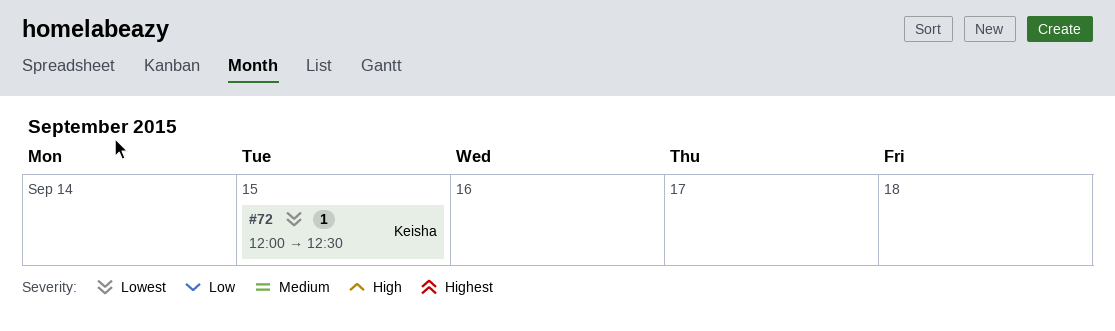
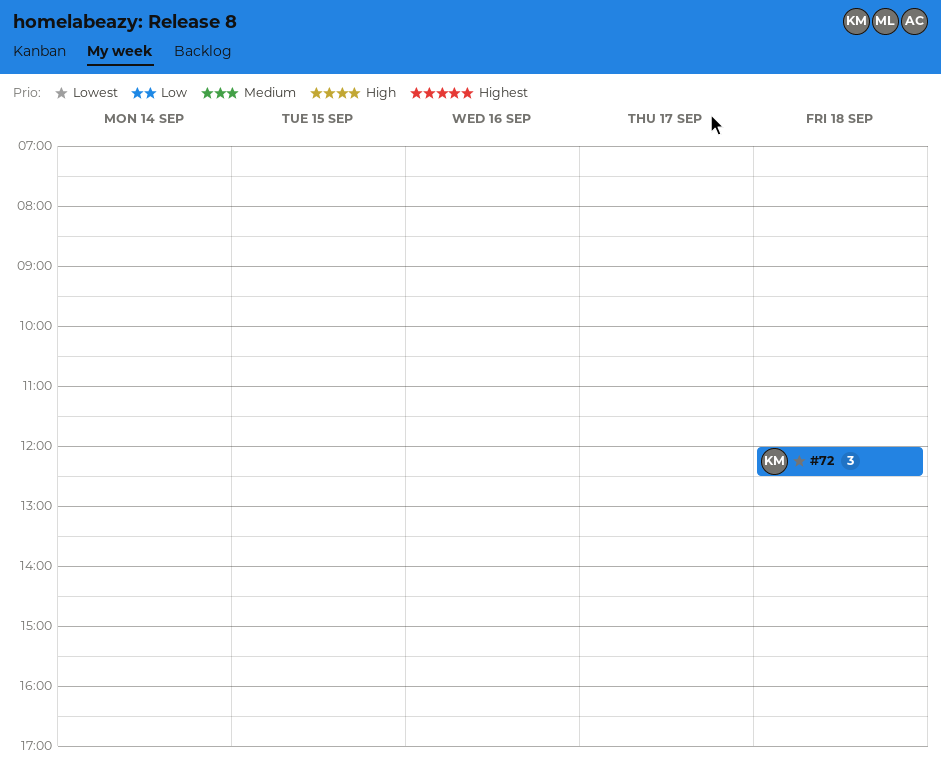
#72, estimate: 1 -> 3
#72, day: Sep 15 -> Sep 18

